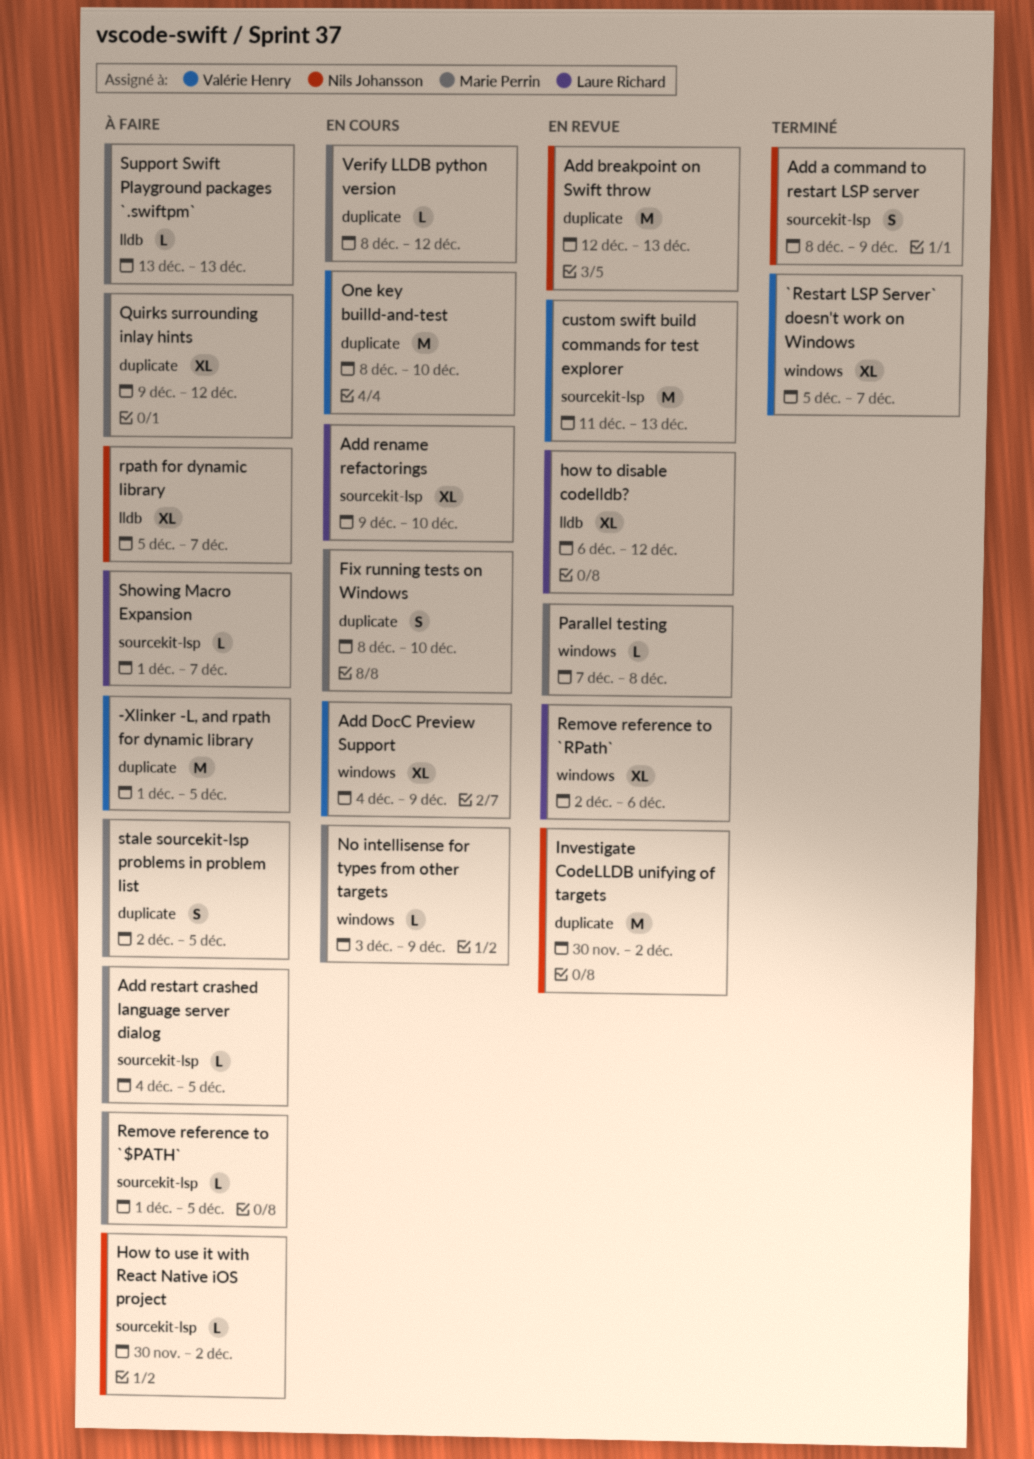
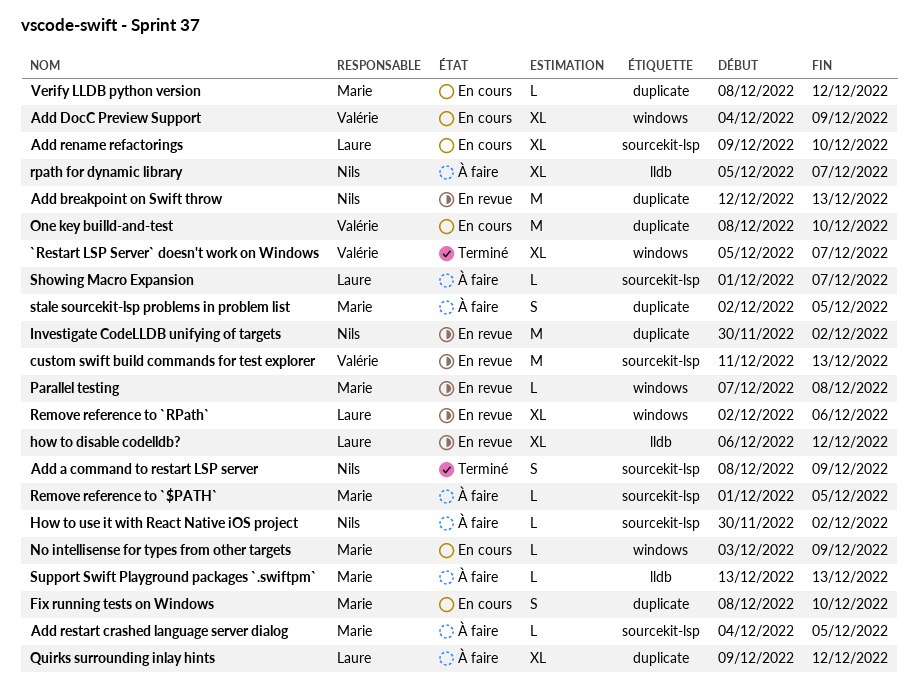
-Xlinker -L, and rpath for dynamic library: present -> none
Quirks surrounding inlay hints, owner: Marie Perrin -> Laure Richard

